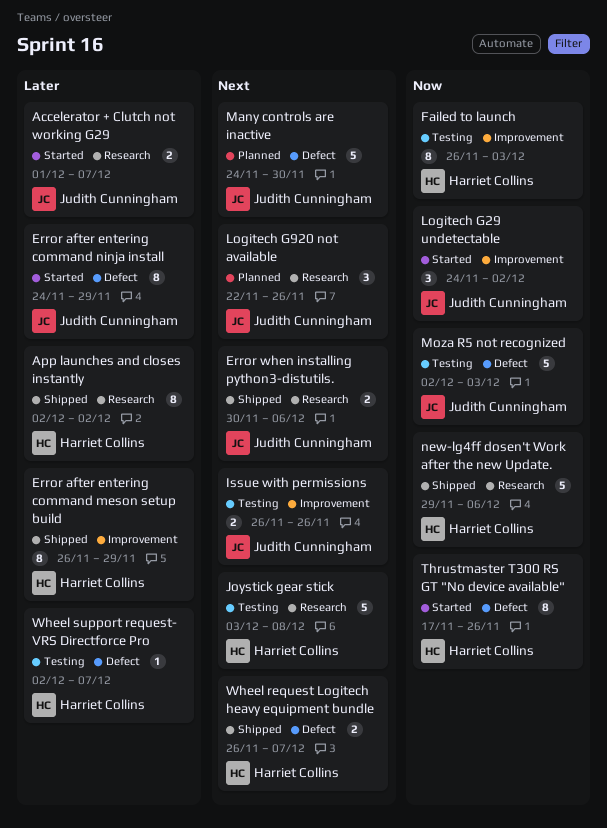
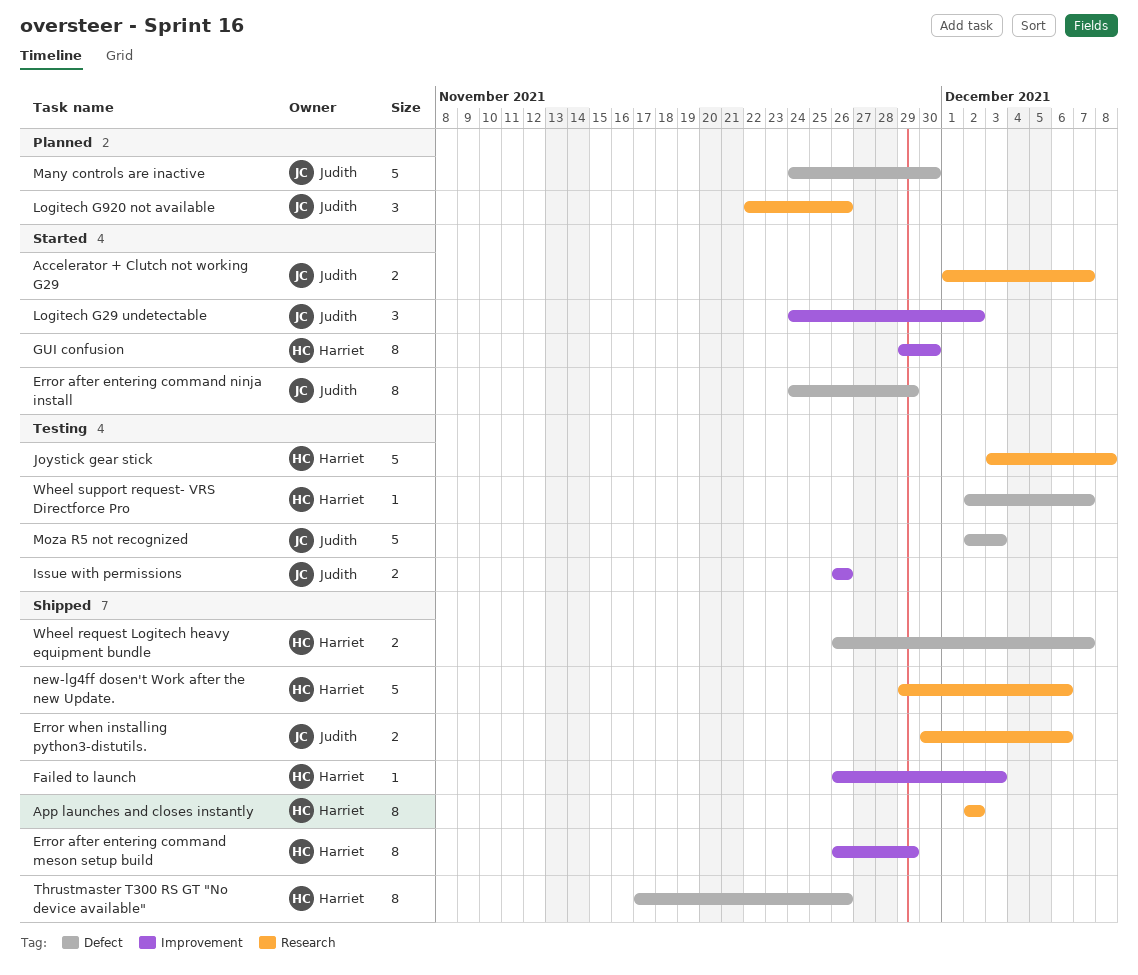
Failed to launch, status: Testing -> Shipped
Failed to launch, estimate: 8 -> 1
GUI confusion: none -> present
Thrustmaster T300 RS GT "No device available", status: Started -> Shipped

